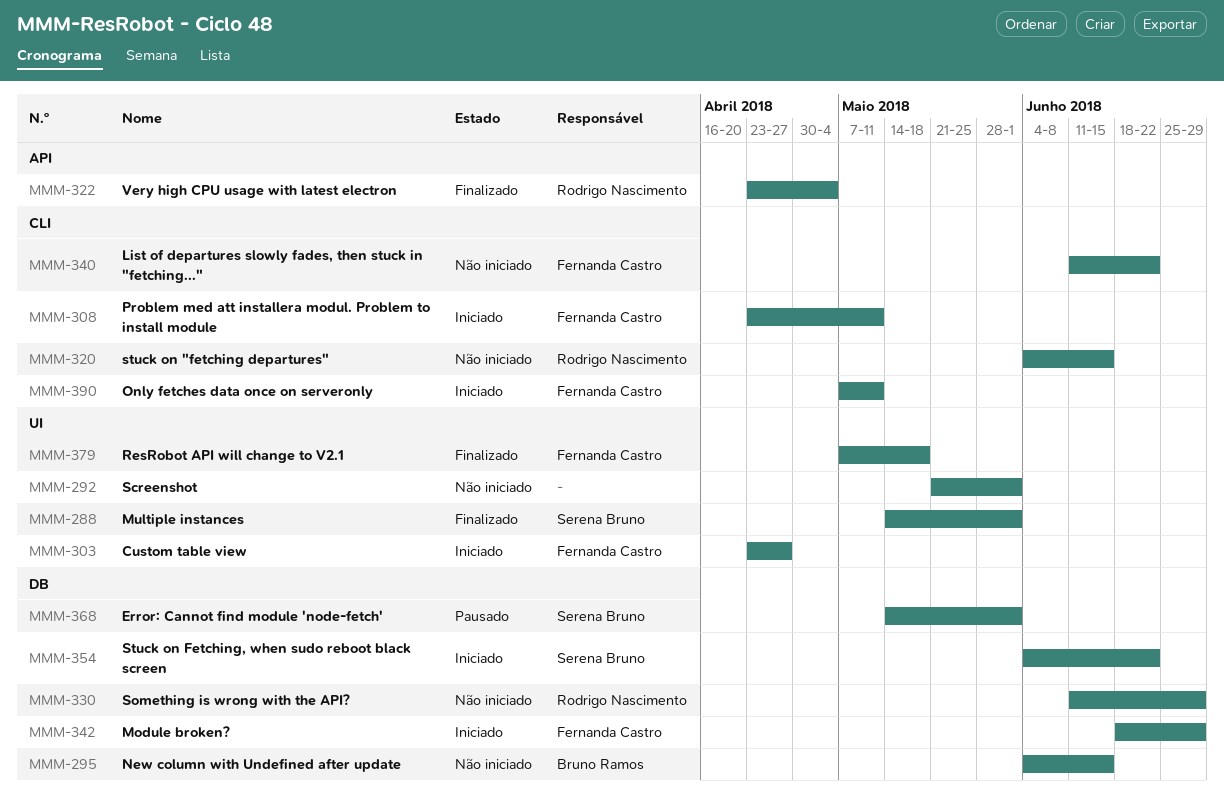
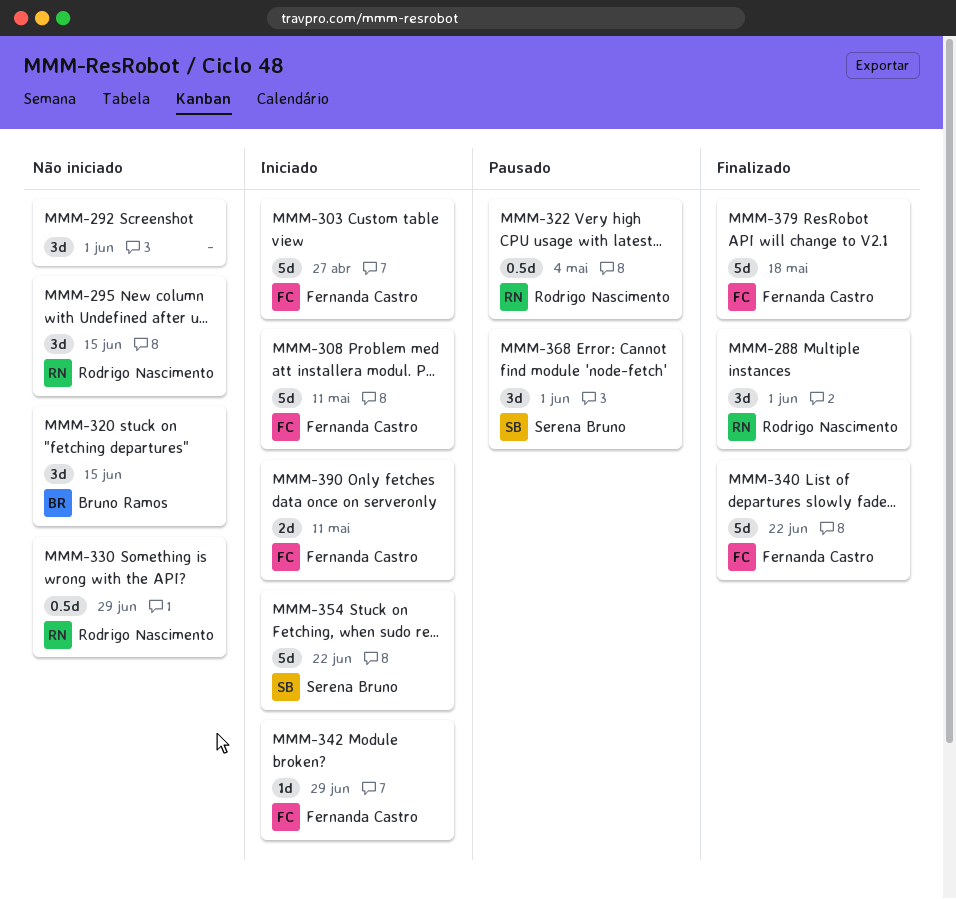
MMM-288, owner: Serena Bruno -> Rodrigo Nascimento
MMM-295, owner: Bruno Ramos -> Rodrigo Nascimento
MMM-320, owner: Rodrigo Nascimento -> Bruno Ramos
MMM-322, status: Finalizado -> Pausado
MMM-340, status: Não iniciado -> Finalizado

